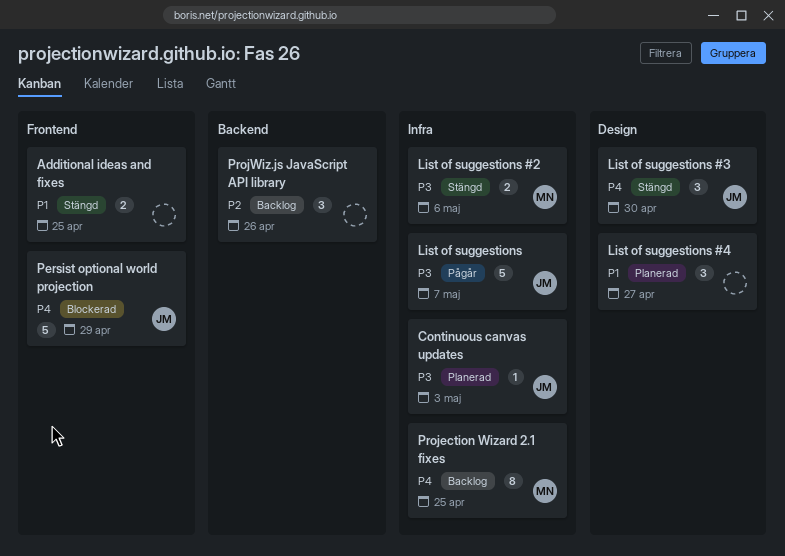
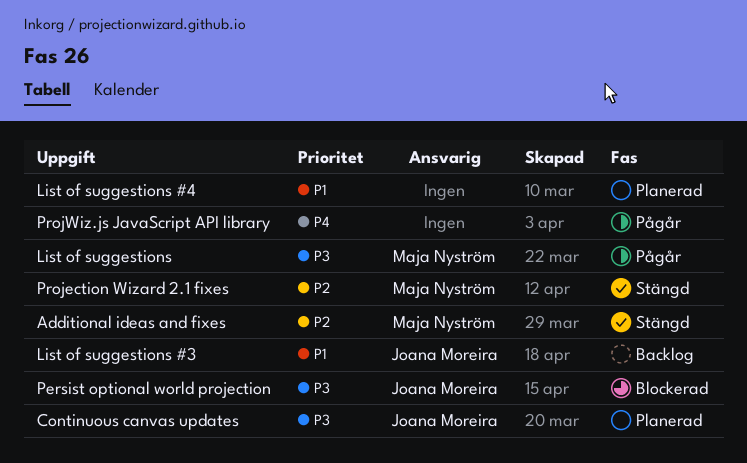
Additional ideas and fixes, owner: none -> Maja Nyström
Additional ideas and fixes, priority: P1 -> P2
List of suggestions, owner: Joana Moreira -> Maja Nyström
List of suggestions #2: present -> none
List of suggestions #3, status: Stängd -> Backlog
List of suggestions #3, priority: P4 -> P1
Persist optional world projection, priority: P4 -> P3
Projection Wizard 2.1 fixes, status: Backlog -> Stängd
Projection Wizard 2.1 fixes, priority: P4 -> P2
ProjWiz.js JavaScript API library, status: Backlog -> Pågår
ProjWiz.js JavaScript API library, priority: P2 -> P4

